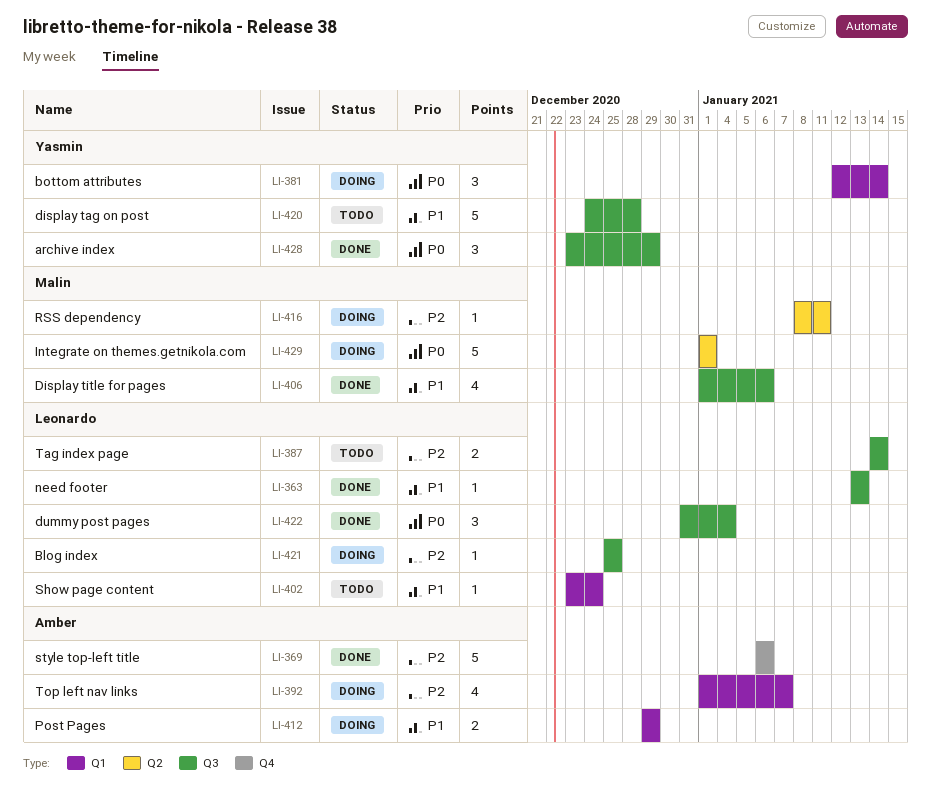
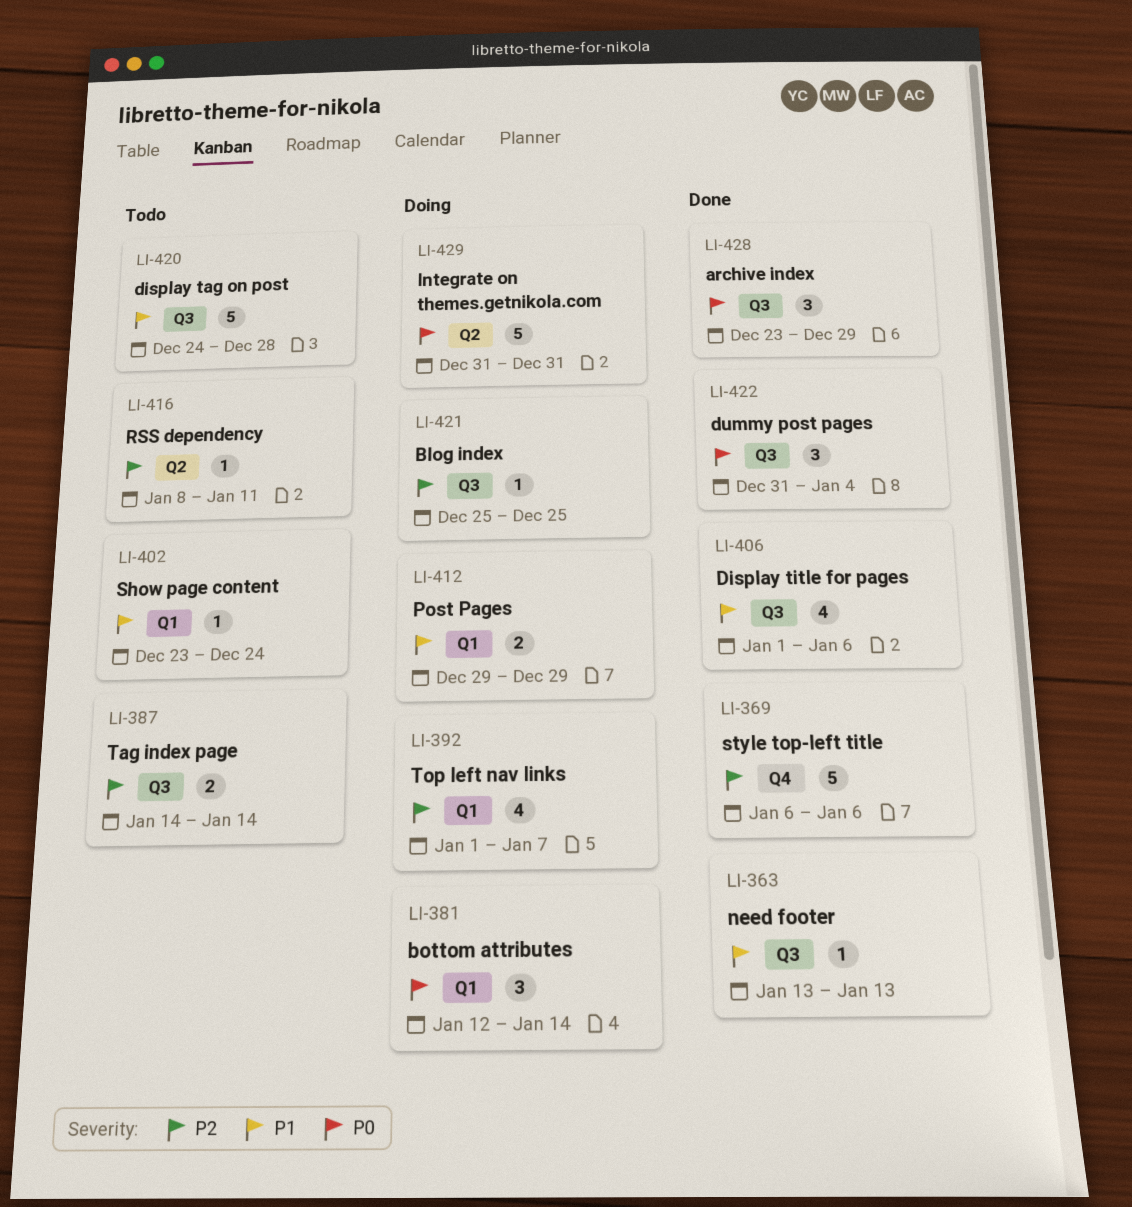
LI-416, status: Doing -> Todo
LI-429, start: Jan 1 -> Dec 31
LI-429, due: Jan 1 -> Dec 31

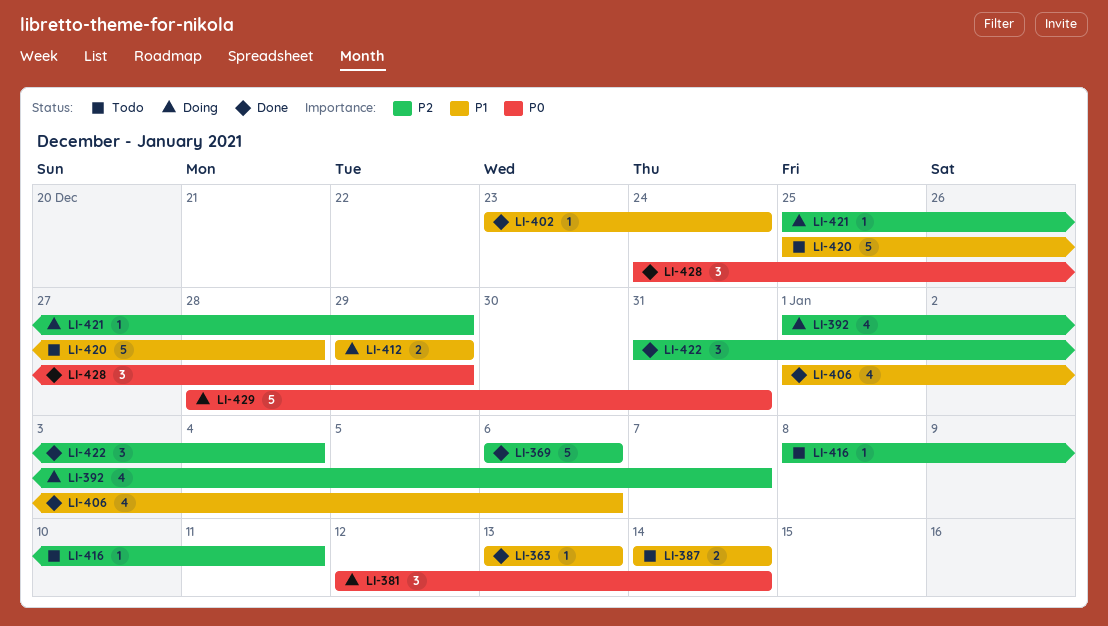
LI-387, priority: P2 -> P1
LI-402, status: Todo -> Done
LI-420, start: Dec 24 -> Dec 25
LI-421, due: Dec 25 -> Dec 29
LI-422, priority: P0 -> P2
LI-428, start: Dec 23 -> Dec 24
LI-429, start: Dec 31 -> Dec 28

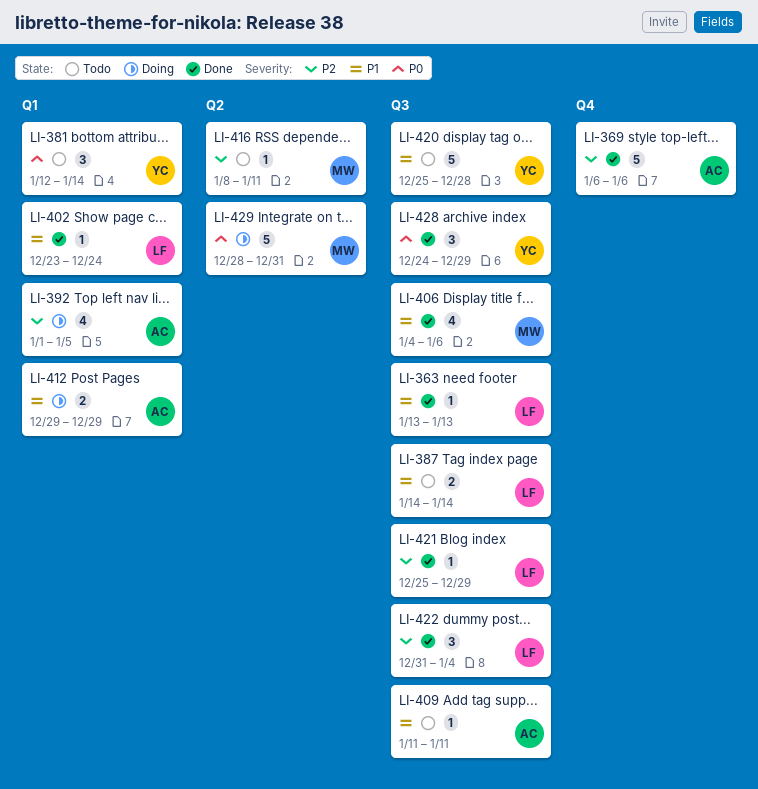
LI-381, status: Doing -> Todo
LI-392, due: Jan 7 -> Jan 5
LI-406, start: Jan 1 -> Jan 4
LI-409: none -> present
LI-421, status: Doing -> Done

